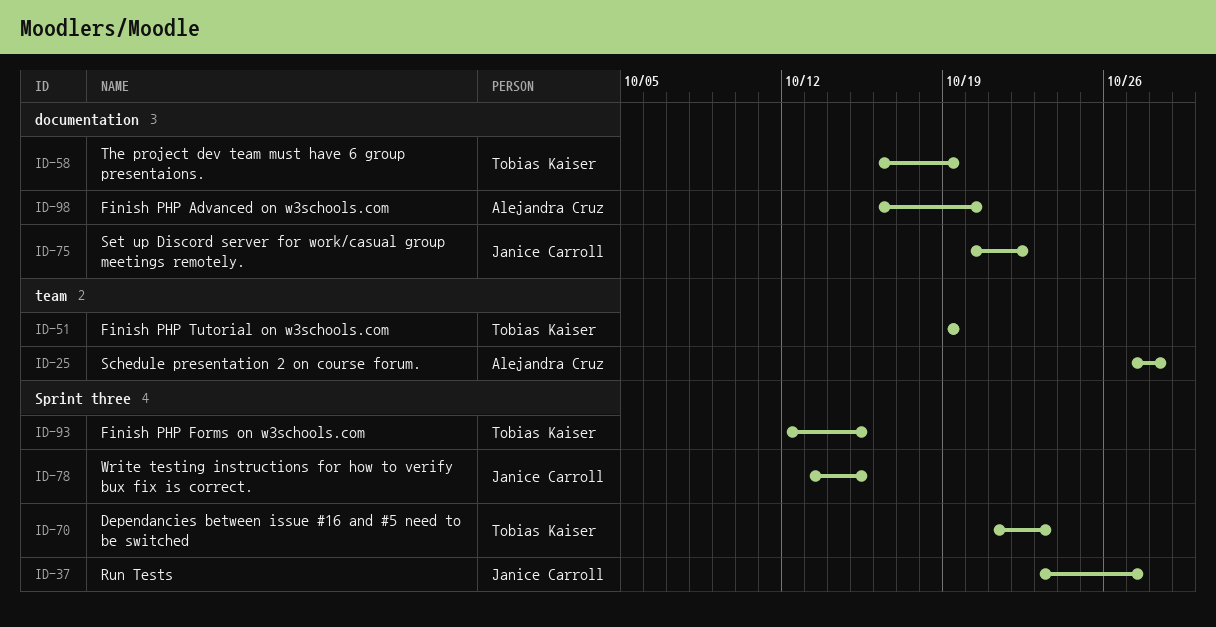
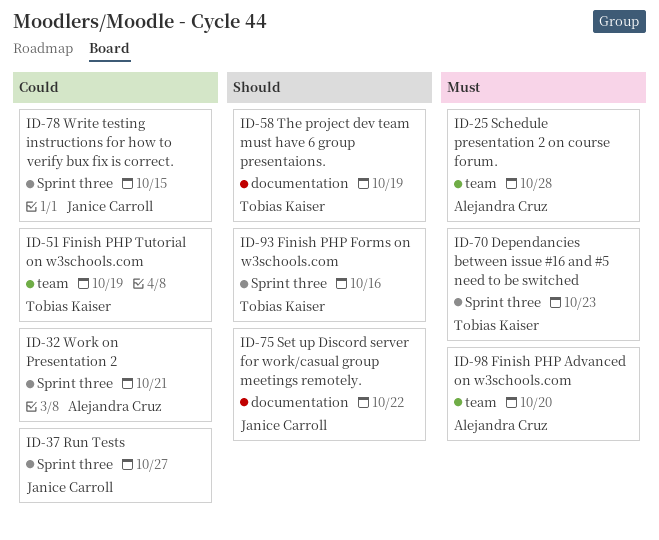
ID-32: none -> present
ID-93, due: Oct 15 -> Oct 16
ID-98, label: documentation -> team

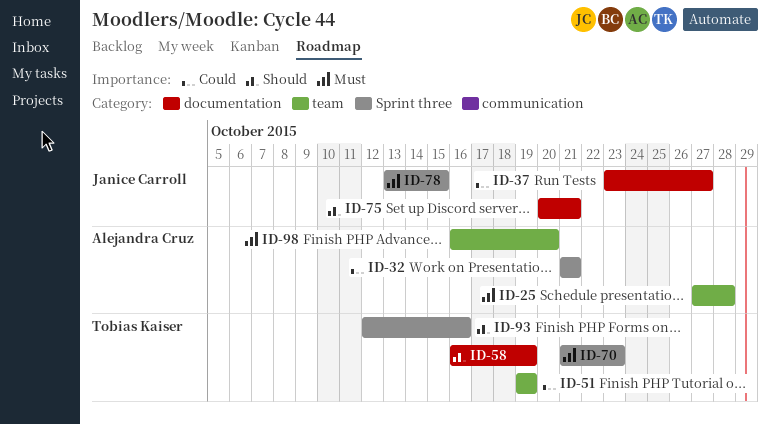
ID-37, label: Sprint three -> documentation
ID-75, due: Oct 22 -> Oct 21
ID-78, priority: Could -> Must

